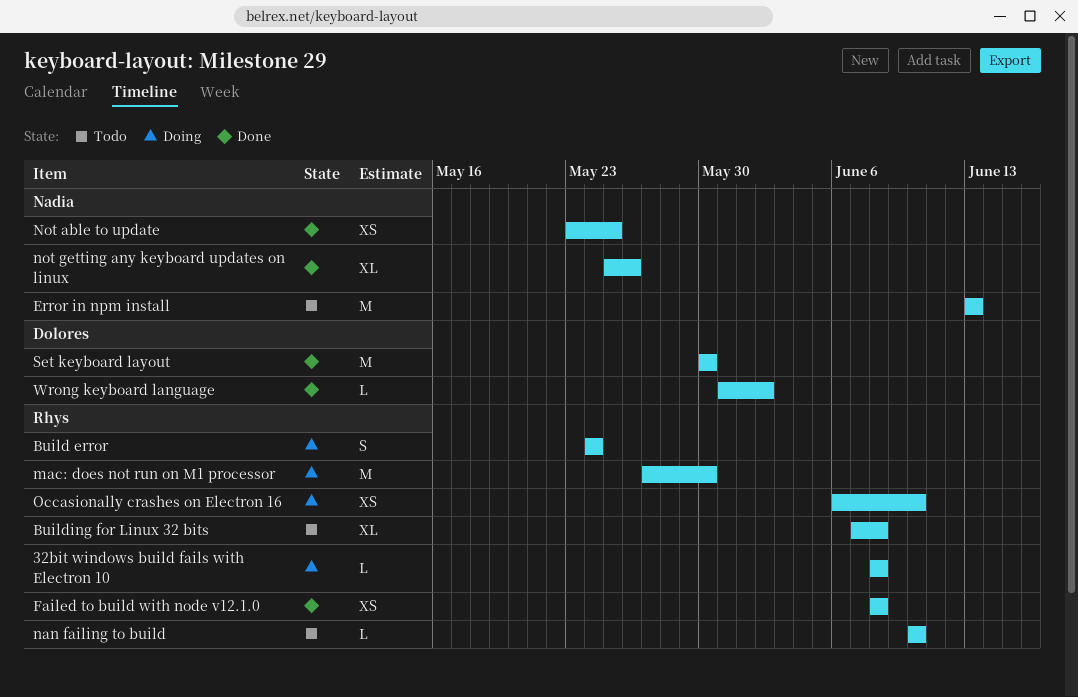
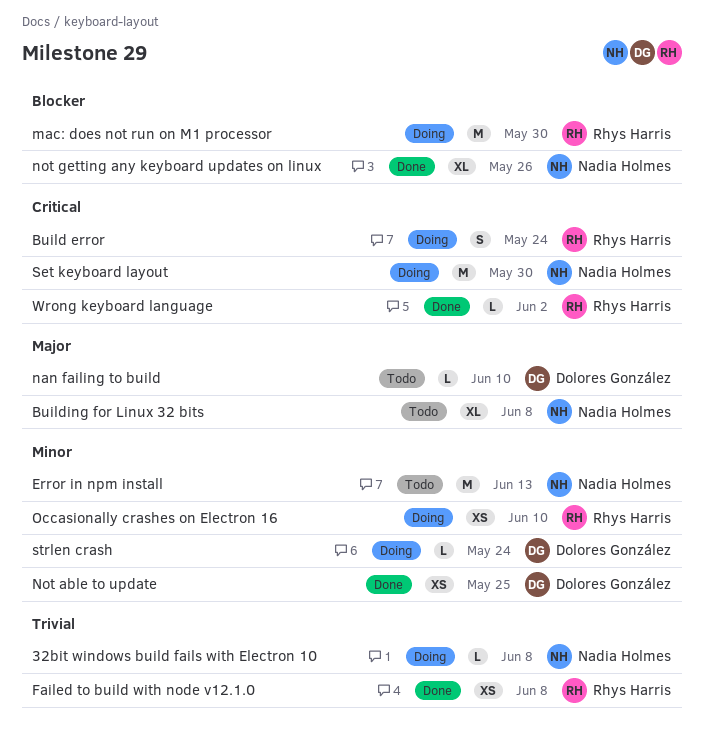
32bit windows build fails with Electron 10, owner: Rhys Harris -> Nadia Holmes
Building for Linux 32 bits, owner: Rhys Harris -> Nadia Holmes
nan failing to build, owner: Rhys Harris -> Dolores González
Not able to update, owner: Nadia Holmes -> Dolores González
Set keyboard layout, status: Done -> Doing
Set keyboard layout, owner: Dolores González -> Nadia Holmes
strlen crash: none -> present
Wrong keyboard language, owner: Dolores González -> Rhys Harris

